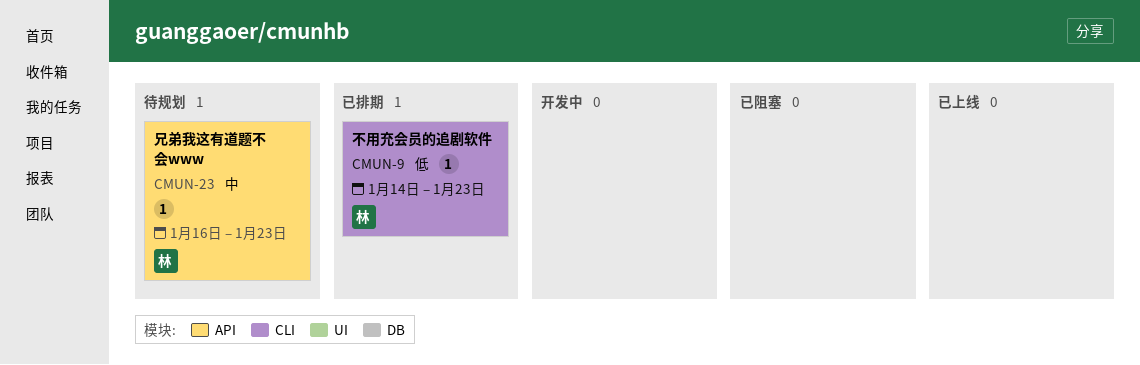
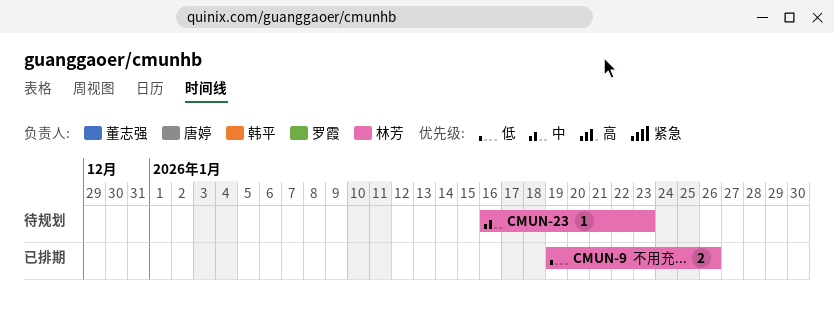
CMUN-9, estimate: 1 -> 2
CMUN-9, start: Jan 14 -> Jan 19
CMUN-9, due: Jan 23 -> Jan 26

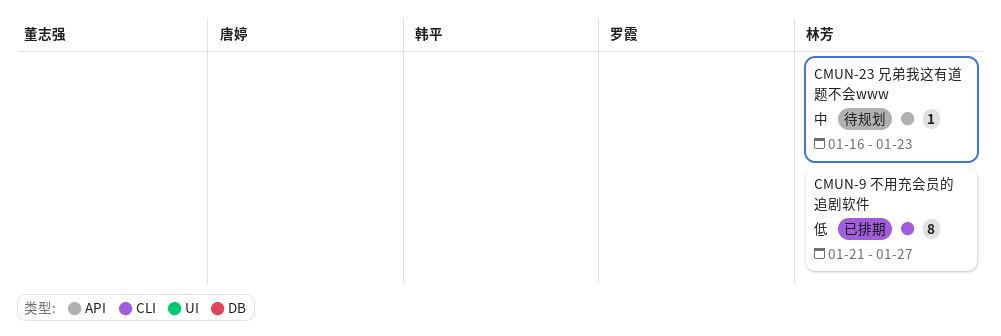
CMUN-9, estimate: 2 -> 8
CMUN-9, start: Jan 19 -> Jan 21
CMUN-9, due: Jan 26 -> Jan 27

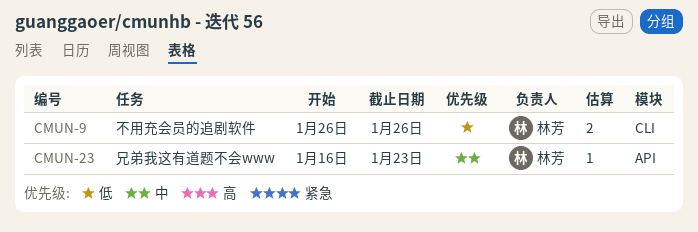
CMUN-9, estimate: 8 -> 2
CMUN-9, start: Jan 21 -> Jan 26
CMUN-9, due: Jan 27 -> Jan 26

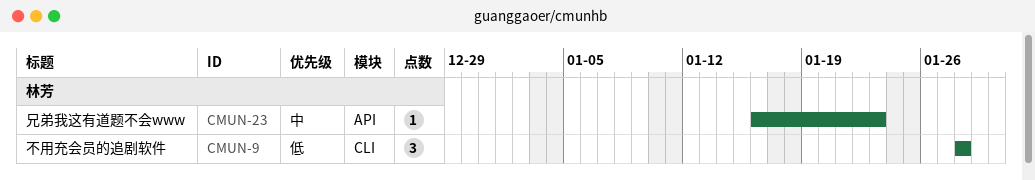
CMUN-9, estimate: 2 -> 3
CMUN-9, start: Jan 26 -> Jan 28
CMUN-9, due: Jan 26 -> Jan 28

